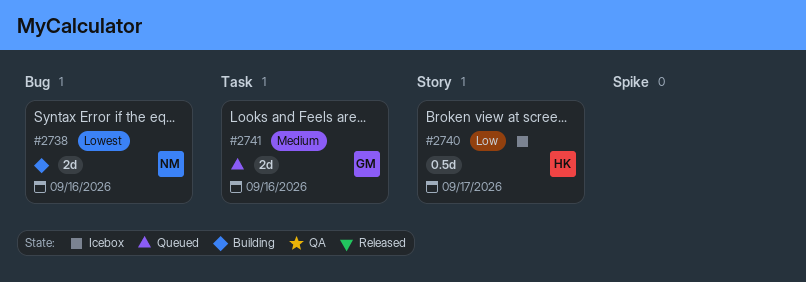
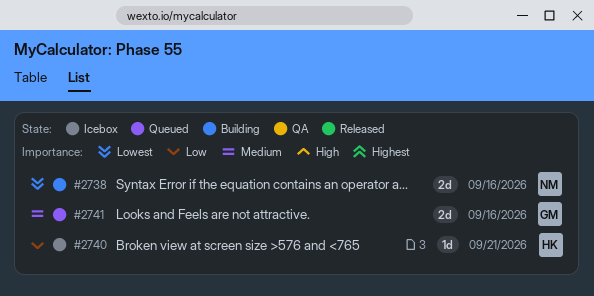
#2740, estimate: 0.5d -> 1d
#2740, due: Sep 17 -> Sep 21

